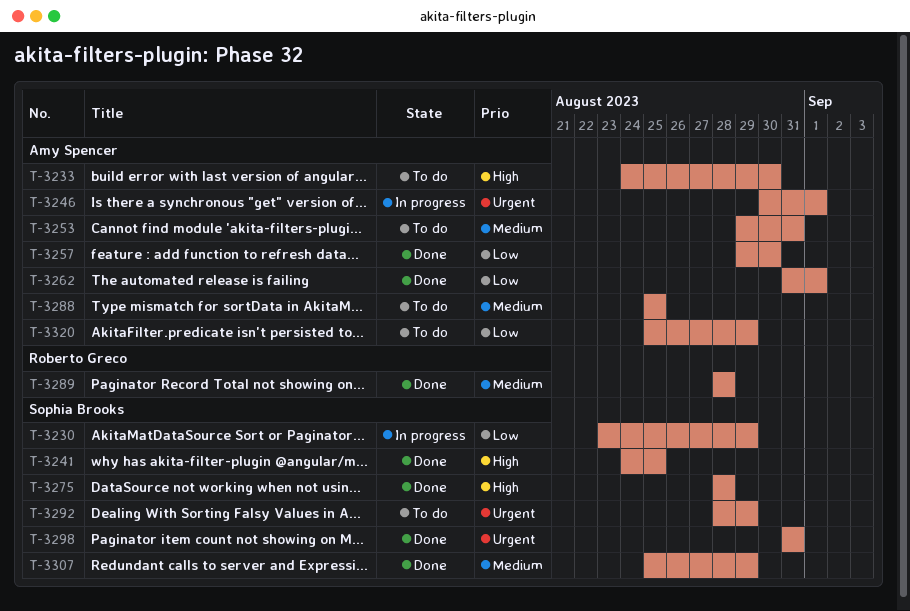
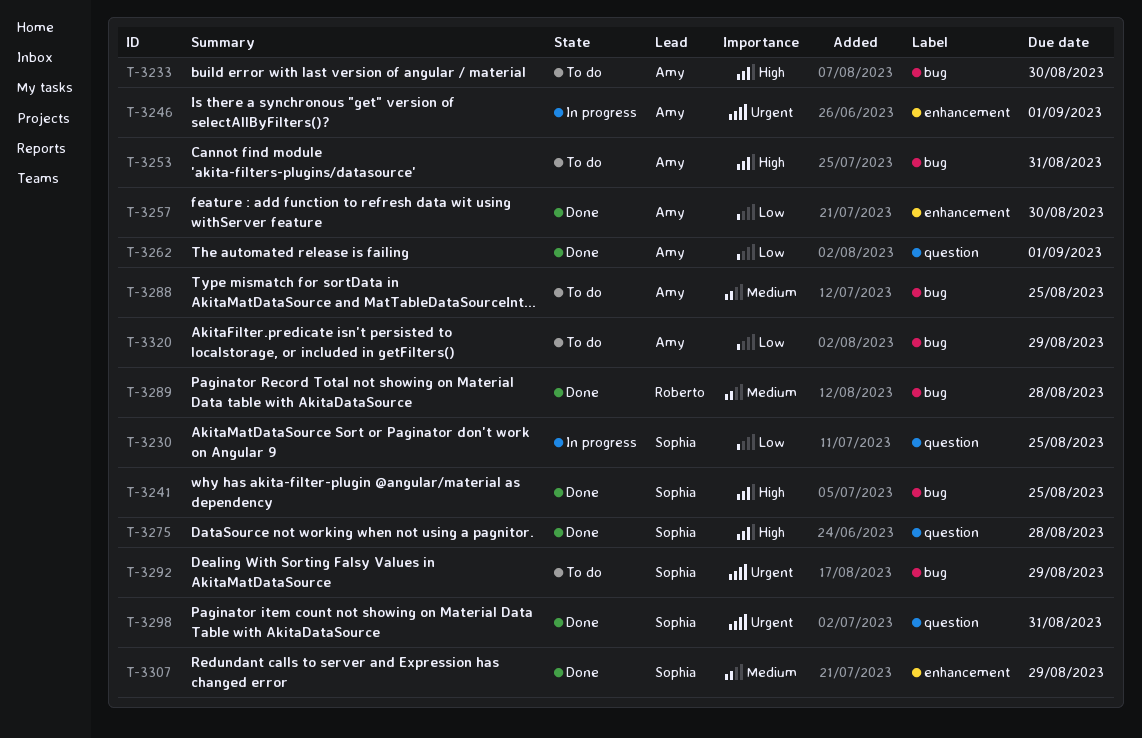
T-3230, due: Aug 29 -> Aug 25
T-3253, priority: Medium -> High

